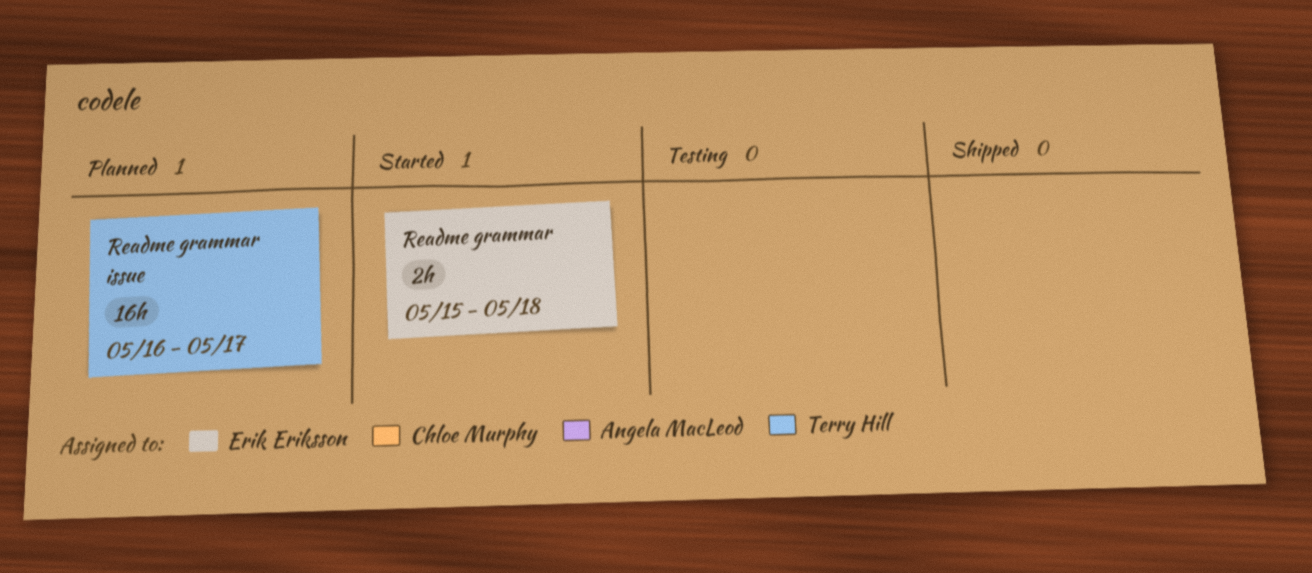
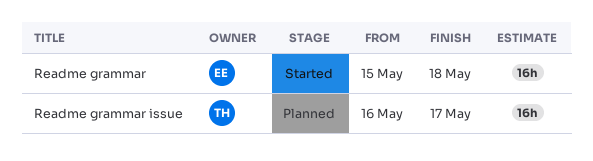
Readme grammar, estimate: 2h -> 16h

